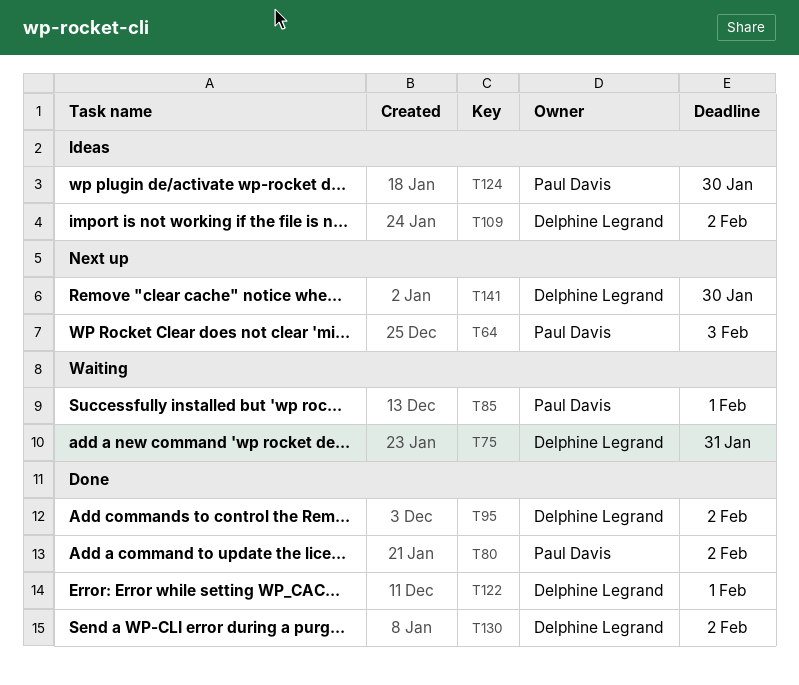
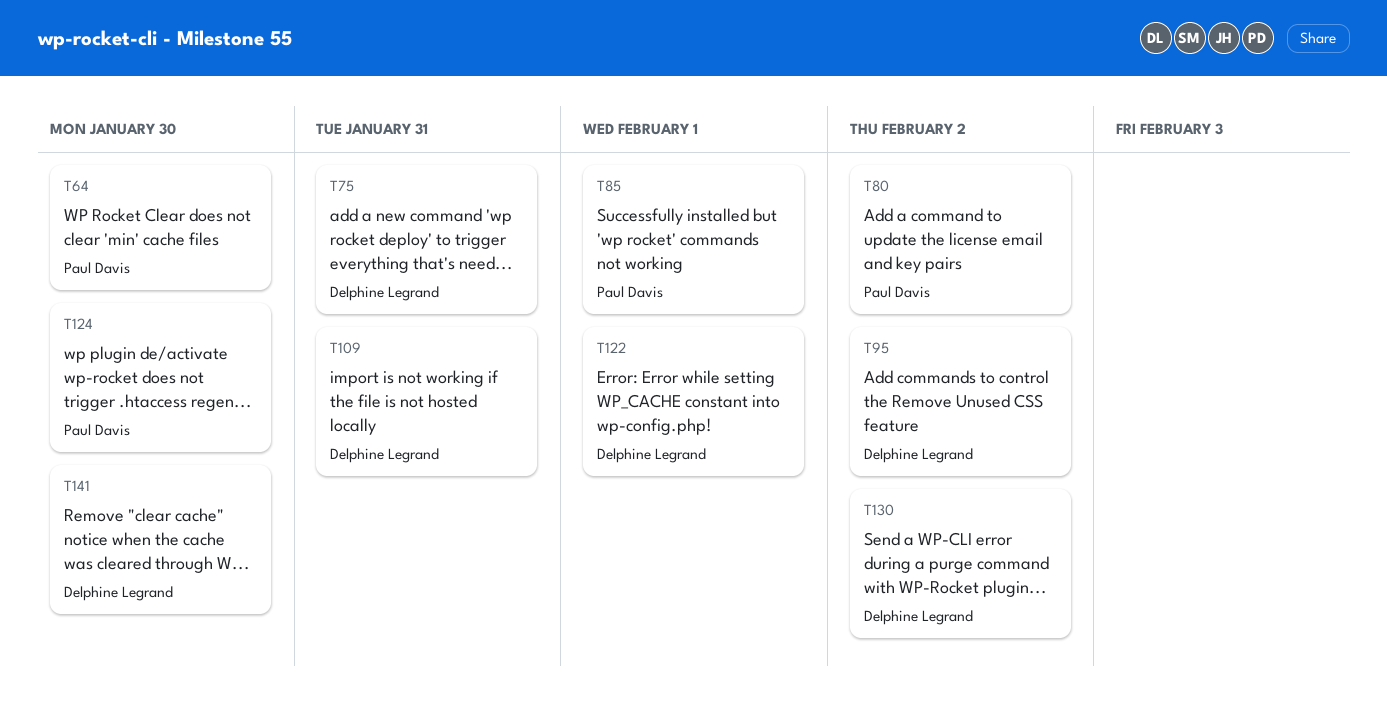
T64, due: Feb 3 -> Jan 30
T109, due: Feb 2 -> Jan 31

